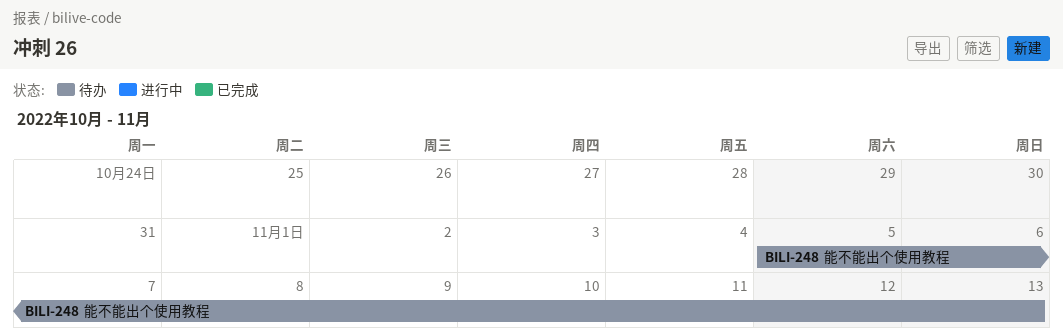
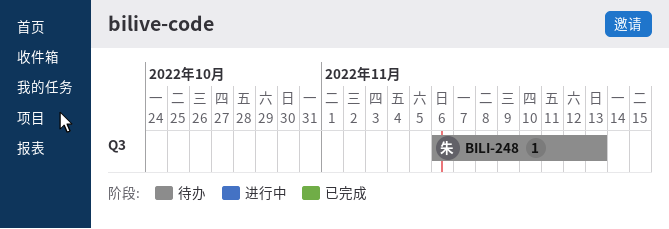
BILI-248, start: Nov 5 -> Nov 6

